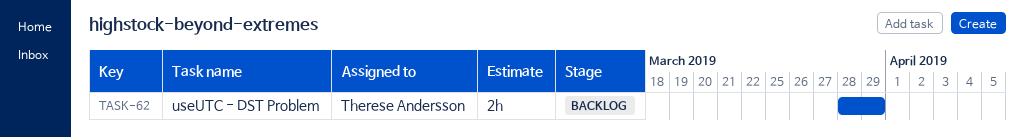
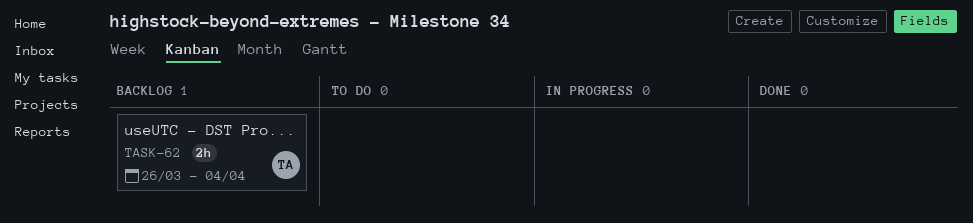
TASK-62, start: Mar 28 -> Mar 26
TASK-62, due: Mar 29 -> Apr 4

